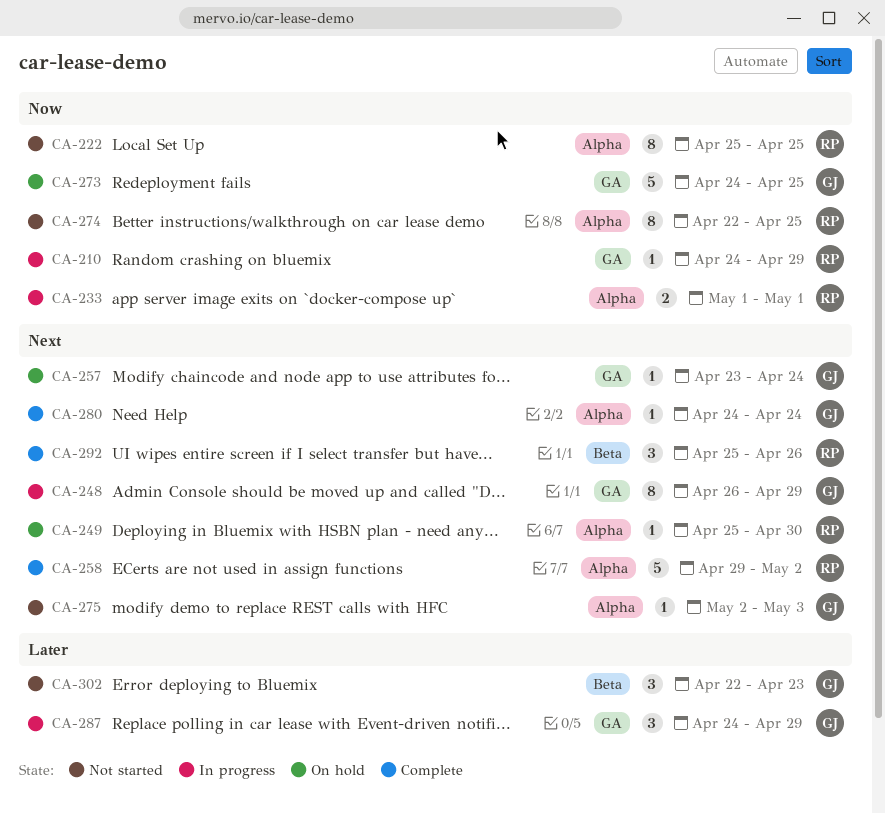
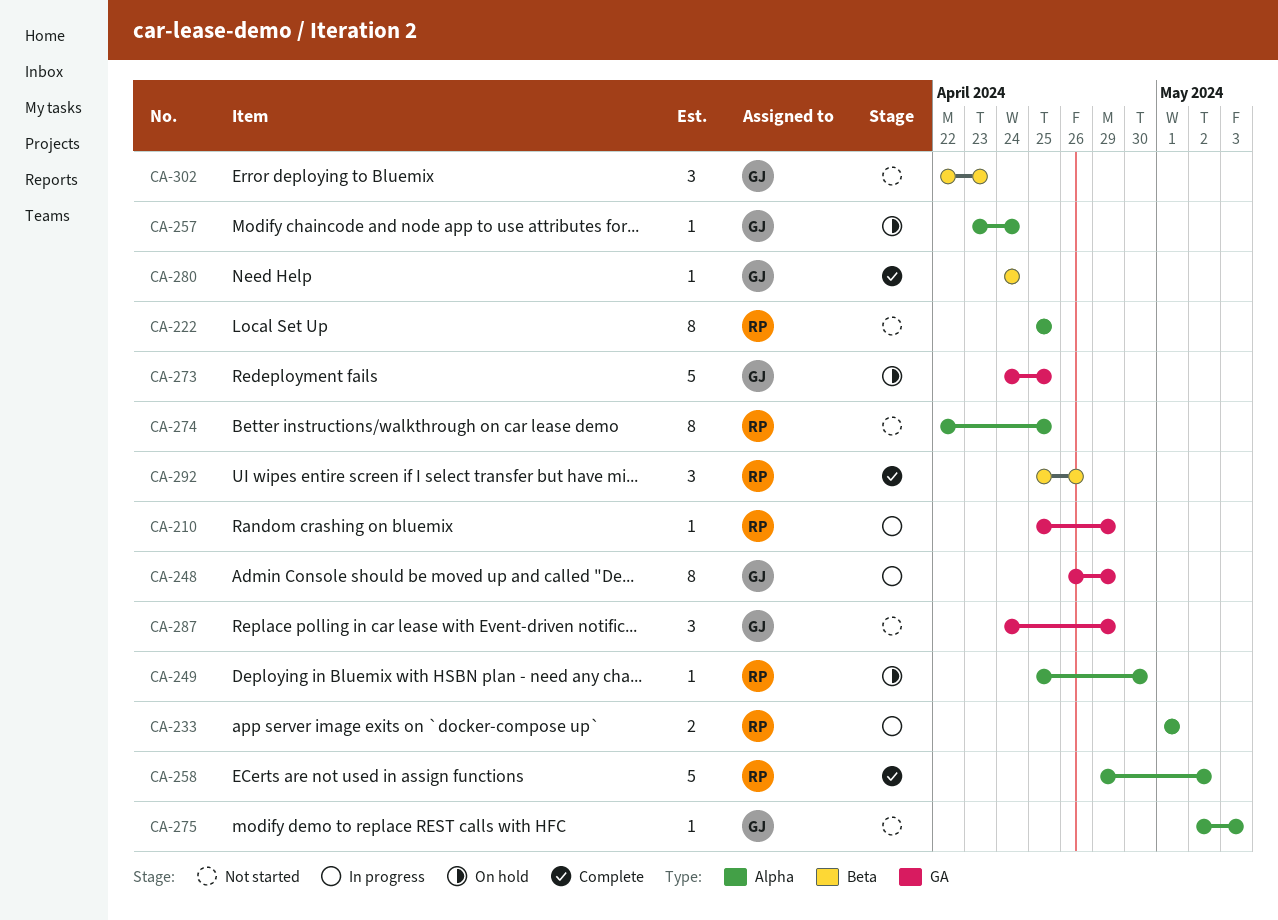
CA-210, start: Apr 24 -> Apr 25
CA-257, label: GA -> Alpha
CA-280, label: Alpha -> Beta
CA-287, status: In progress -> Not started

